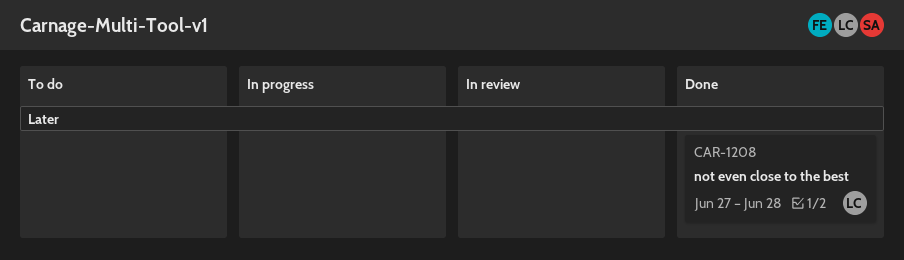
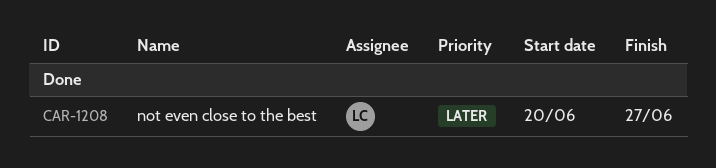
CAR-1208, start: Jun 27 -> Jun 20
CAR-1208, due: Jun 28 -> Jun 27

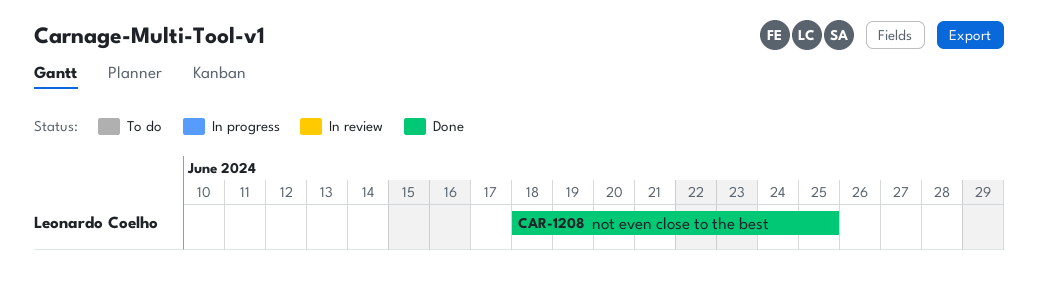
CAR-1208, start: Jun 20 -> Jun 18
CAR-1208, due: Jun 27 -> Jun 25

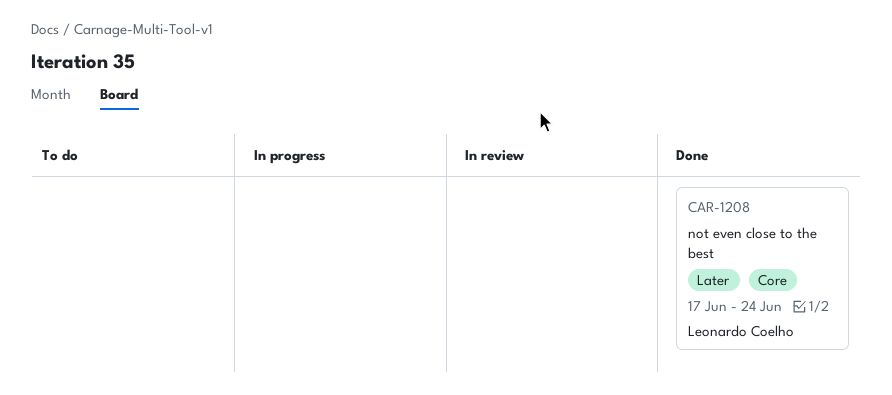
CAR-1208, start: Jun 18 -> Jun 17
CAR-1208, due: Jun 25 -> Jun 24

